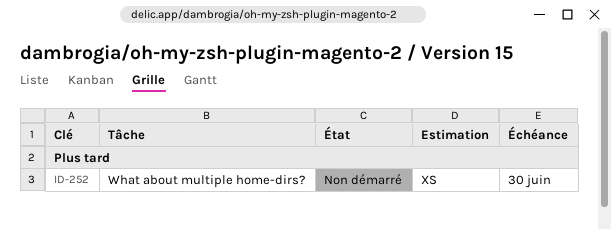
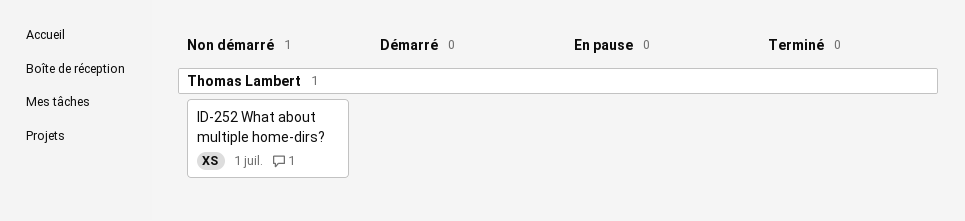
ID-252, due: Jun 30 -> Jul 1

